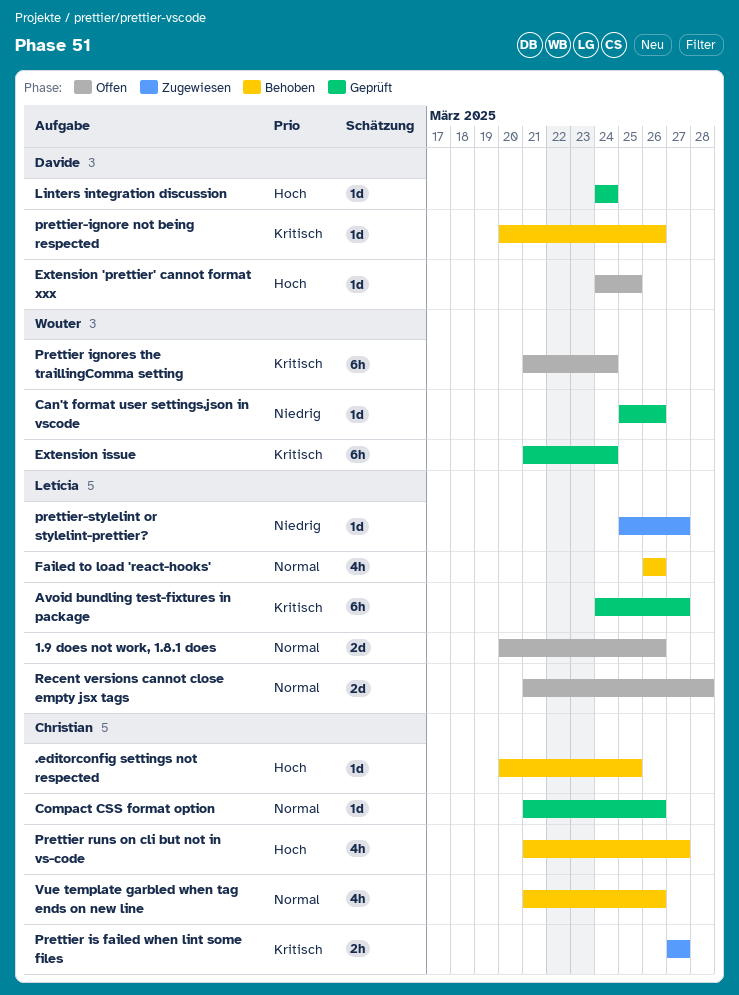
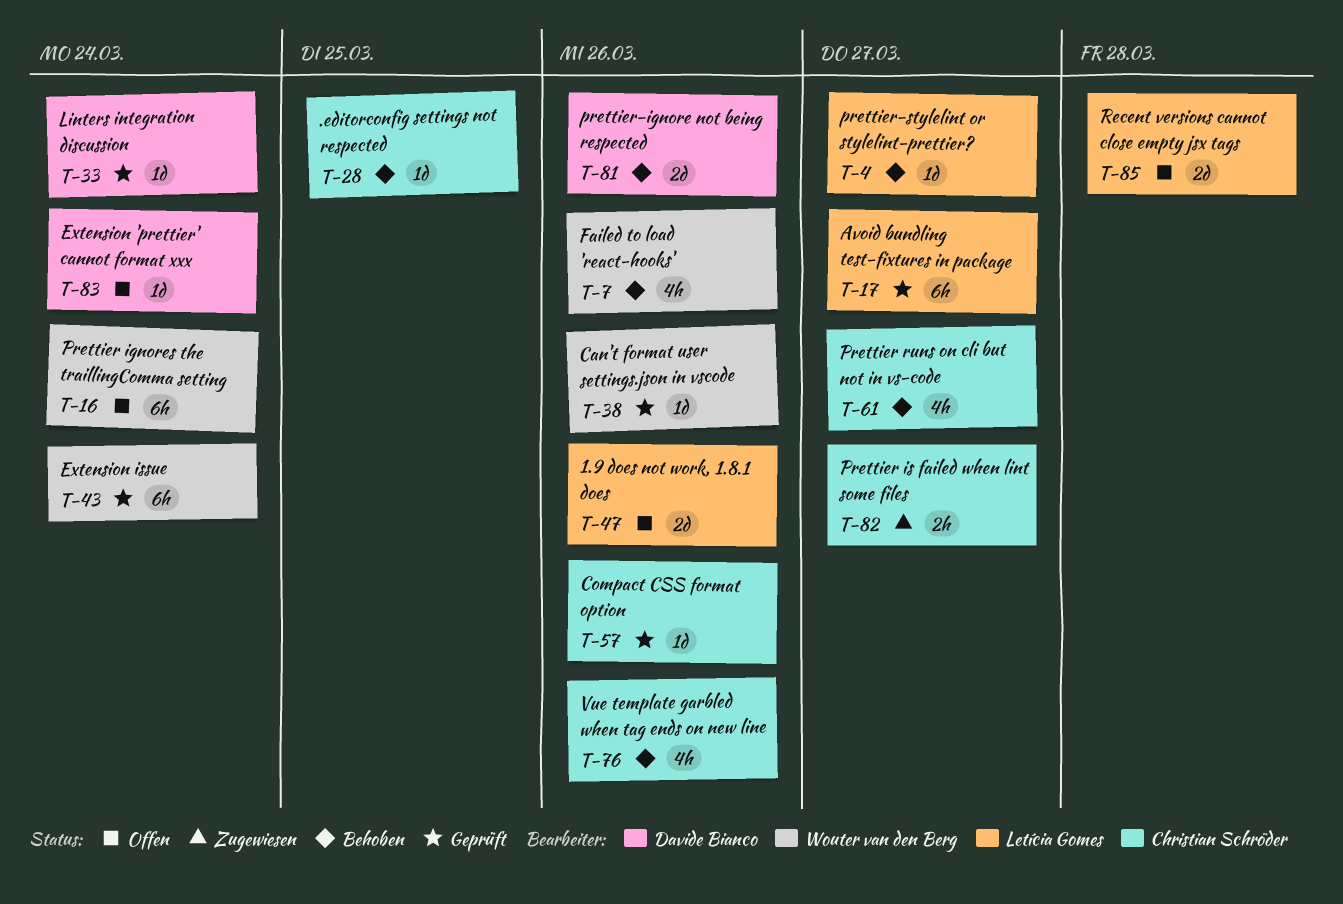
Extension 'prettier' cannot format xxx, due: Mar 25 -> Mar 24
Failed to load 'react-hooks', owner: Letícia Gomes -> Wouter van den Berg
prettier-ignore not being respected, estimate: 1d -> 2d
prettier-stylelint or stylelint-prettier?, status: Zugewiesen -> Behoben

